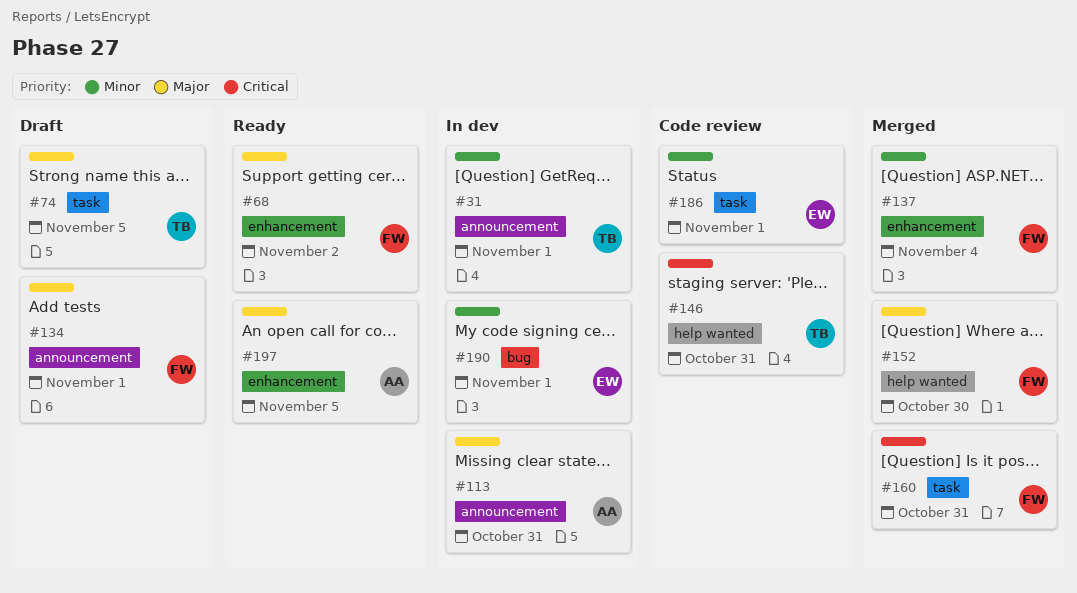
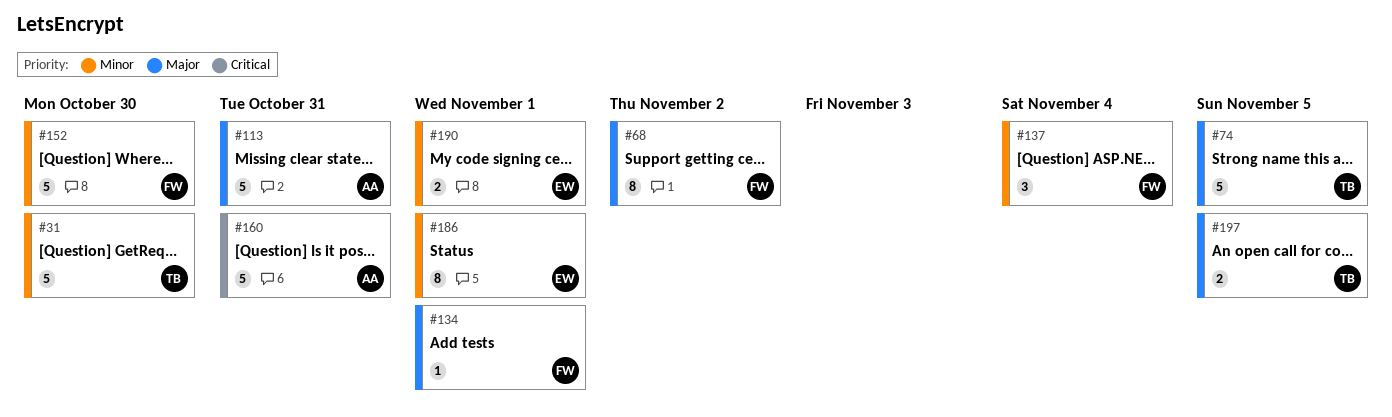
#31, due: Nov 1 -> Oct 30
#146: present -> none
#152, priority: Major -> Minor
#160, owner: FW -> AA
#197, owner: AA -> TB

